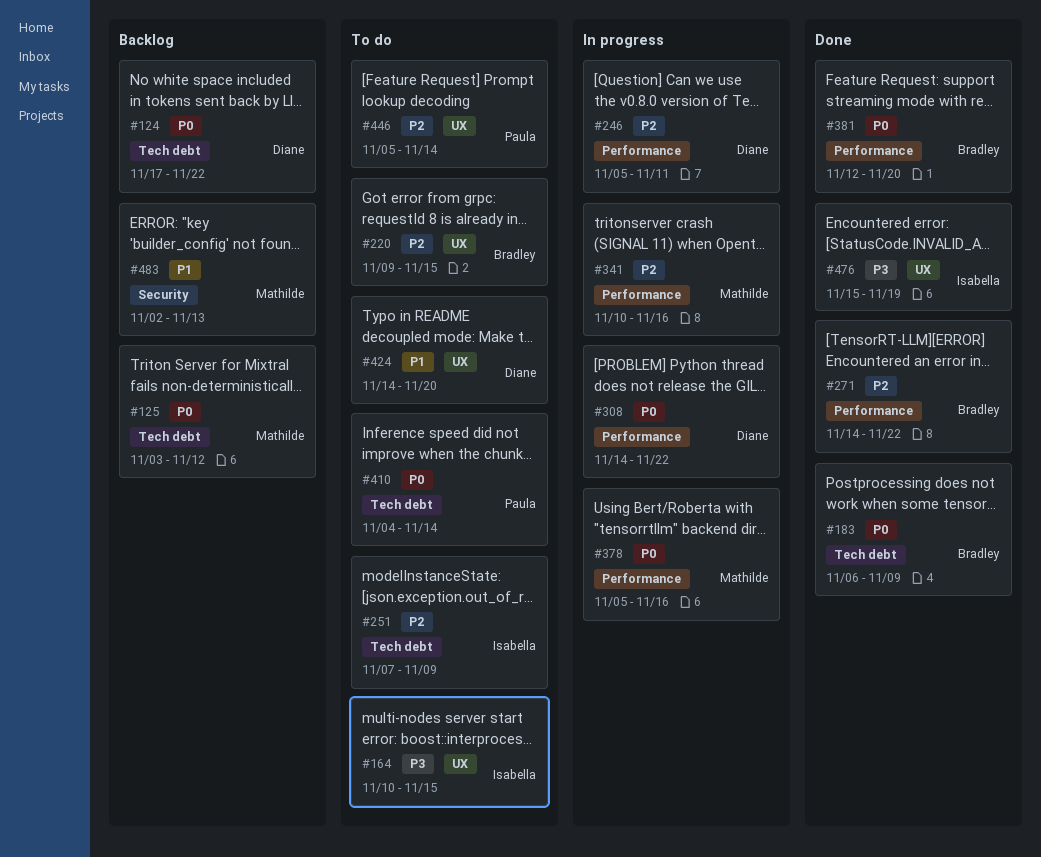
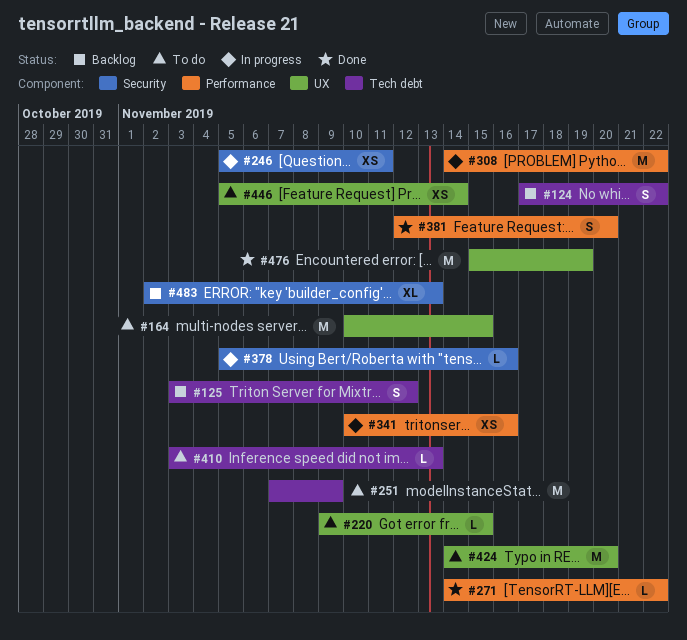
#183: present -> none
#246, label: Performance -> Security
#378, label: Performance -> Security
#410, start: Nov 4 -> Nov 3
#410, due: Nov 14 -> Nov 13

